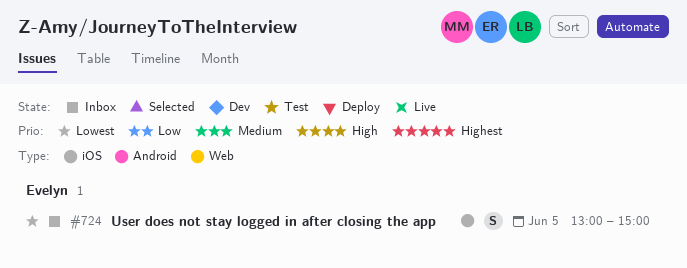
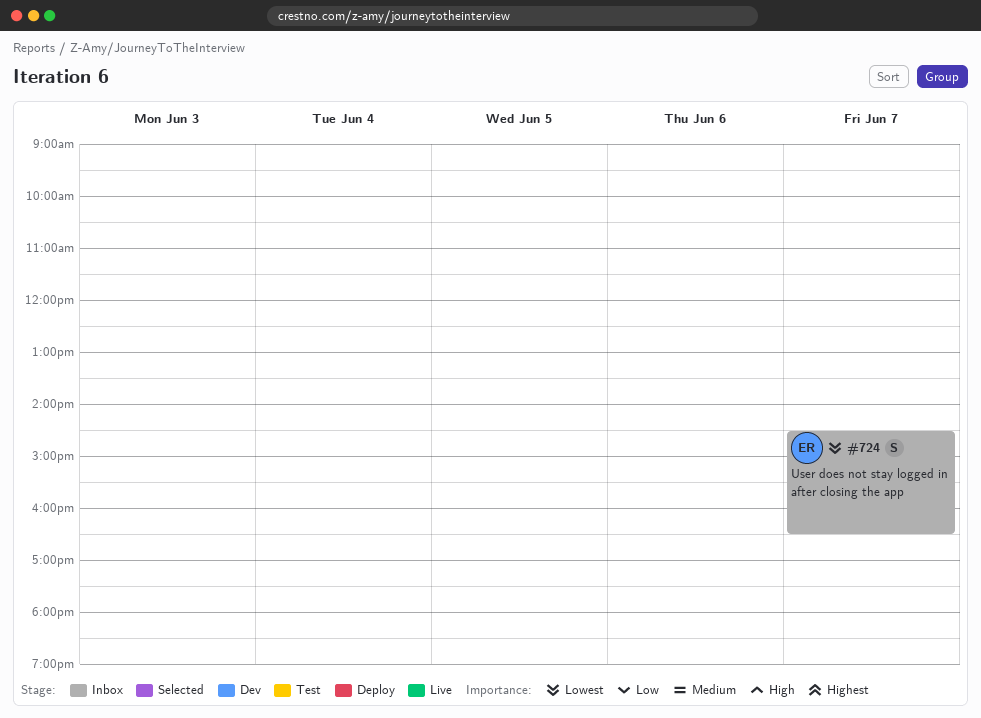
#724, day: Jun 5 -> Jun 7
#724, begins: 13:00 -> 14:30
#724, ends: 15:00 -> 16:30

